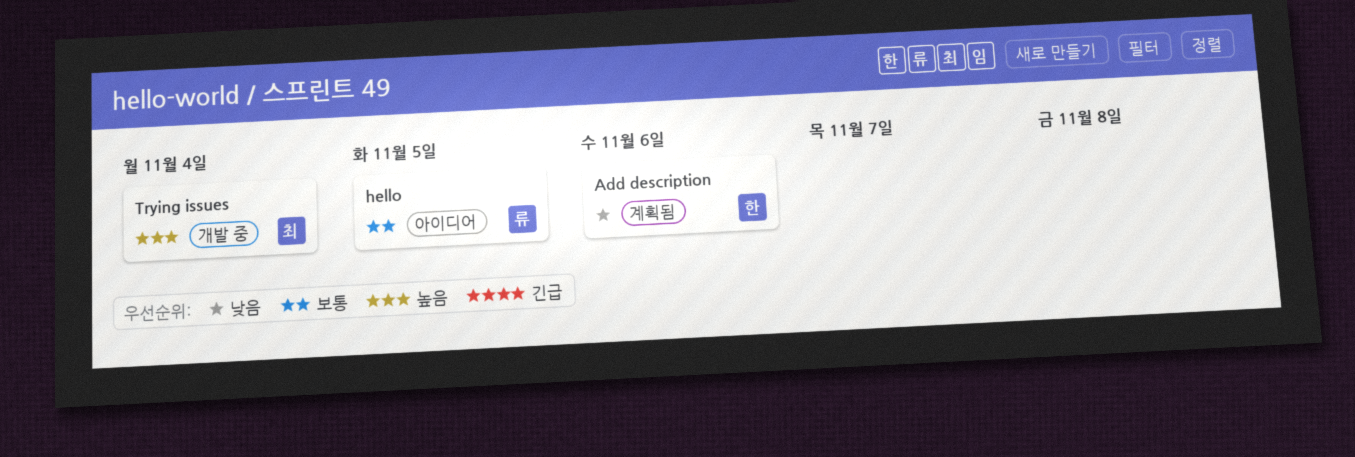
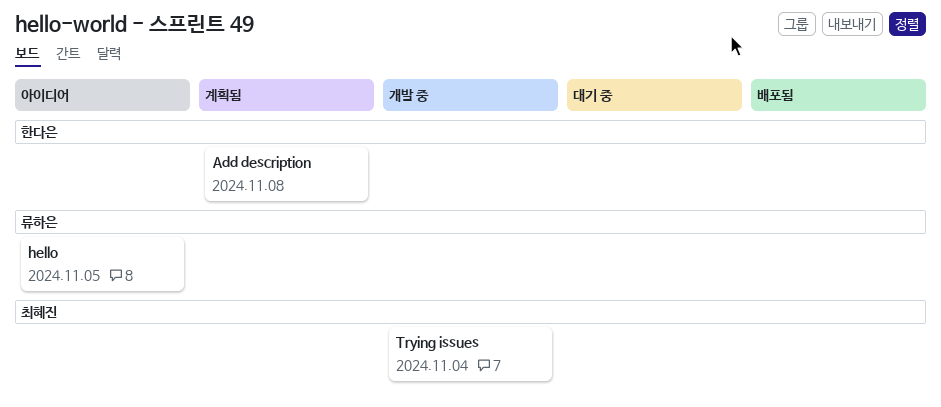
Add description, due: Nov 6 -> Nov 8

